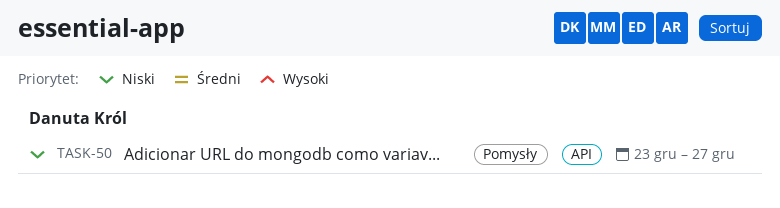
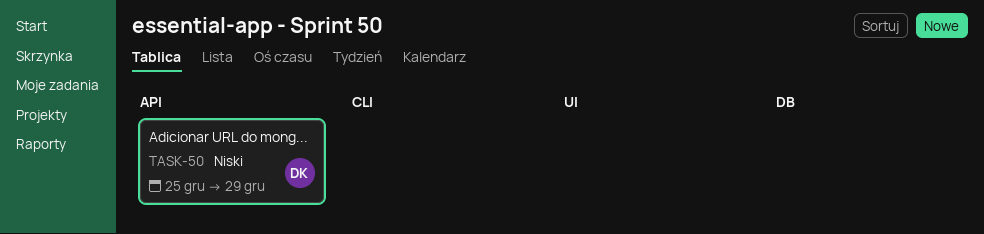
TASK-50, start: Dec 23 -> Dec 25
TASK-50, due: Dec 27 -> Dec 29

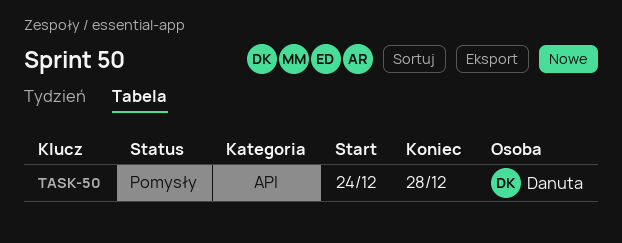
TASK-50, start: Dec 25 -> Dec 24
TASK-50, due: Dec 29 -> Dec 28

